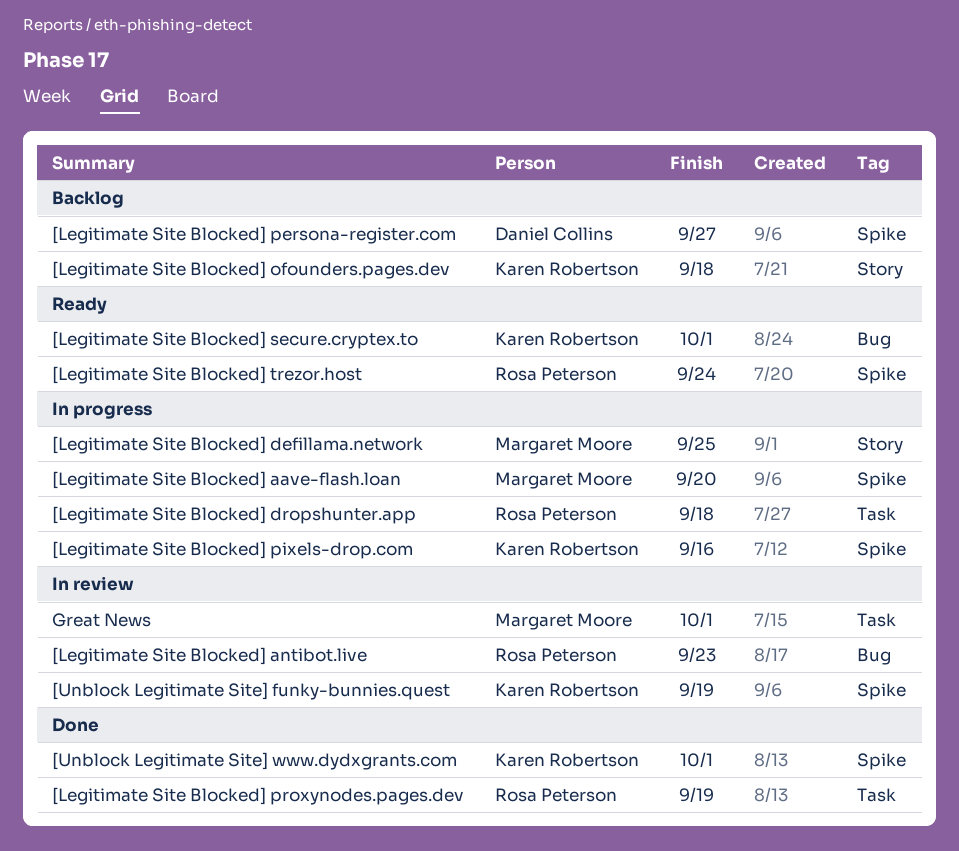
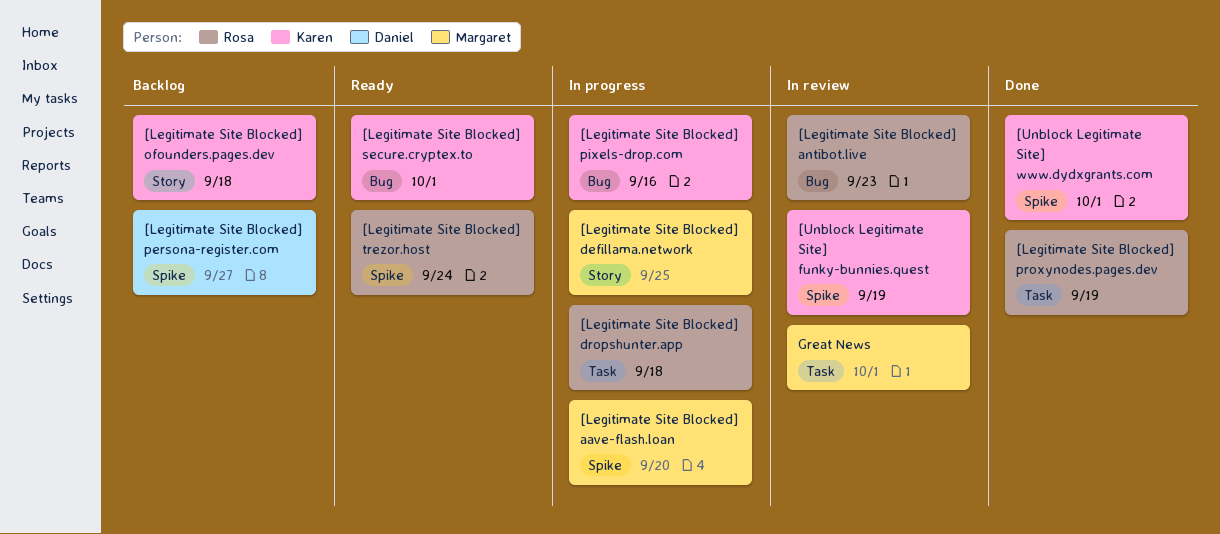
[Legitimate Site Blocked] pixels-drop.com, label: Spike -> Bug

